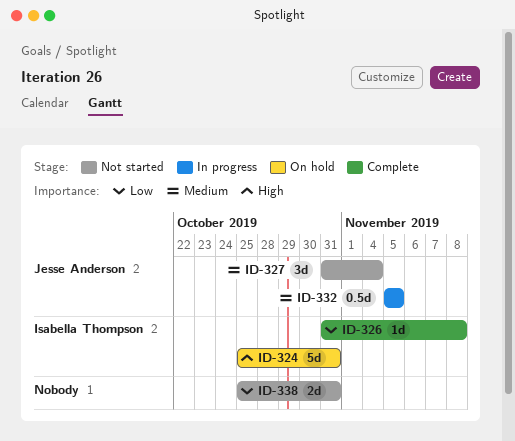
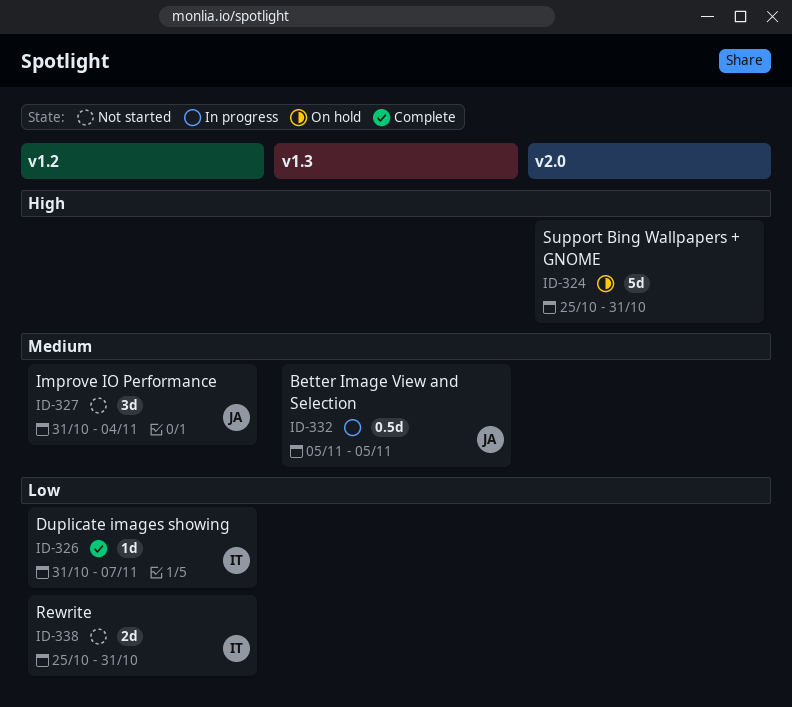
ID-324, owner: Isabella Thompson -> none
ID-326, due: Nov 8 -> Nov 7
ID-338, owner: none -> Isabella Thompson

